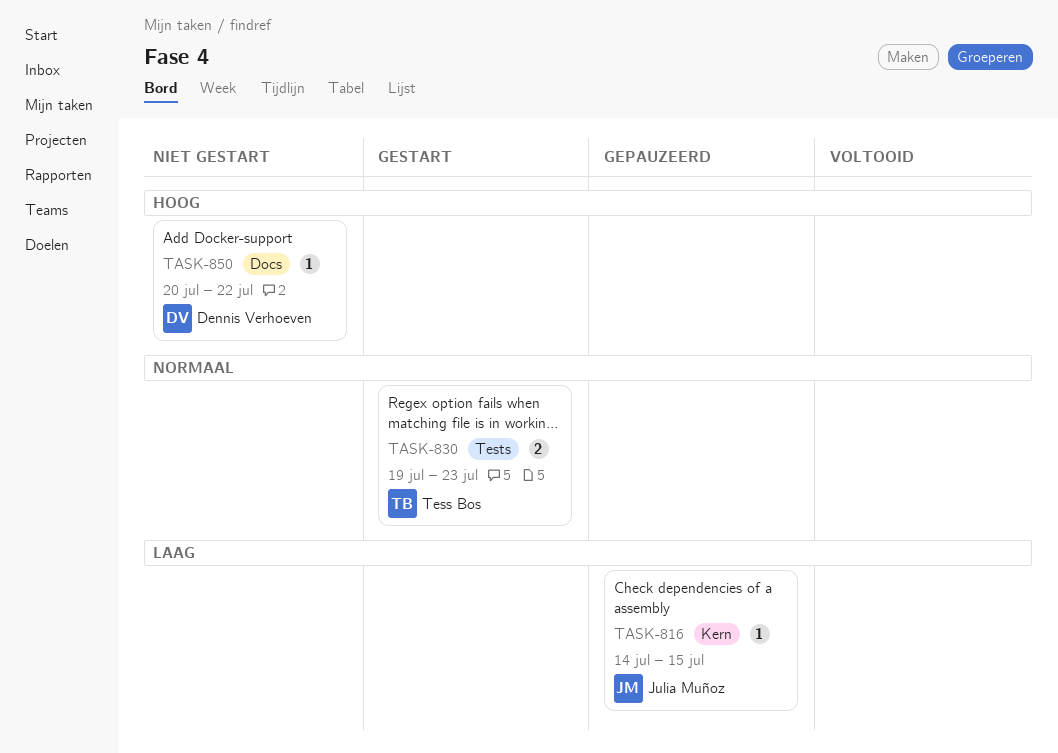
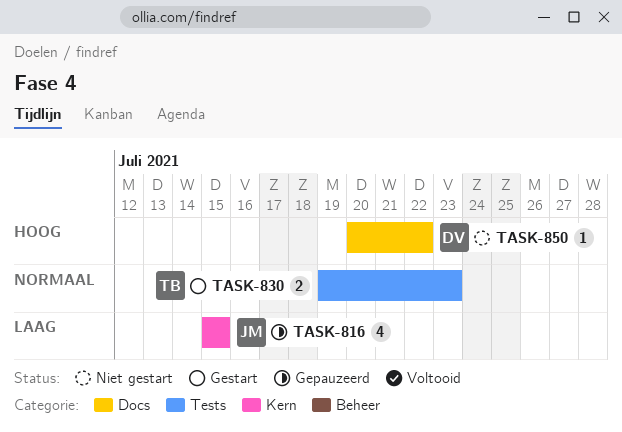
TASK-816, estimate: 1 -> 4
TASK-816, start: Jul 14 -> Jul 15

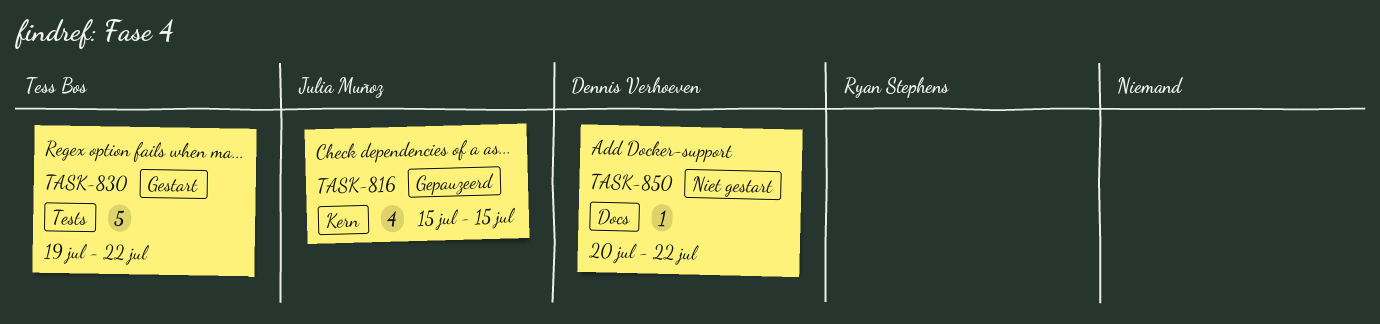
TASK-830, estimate: 2 -> 5
TASK-830, due: Jul 23 -> Jul 22

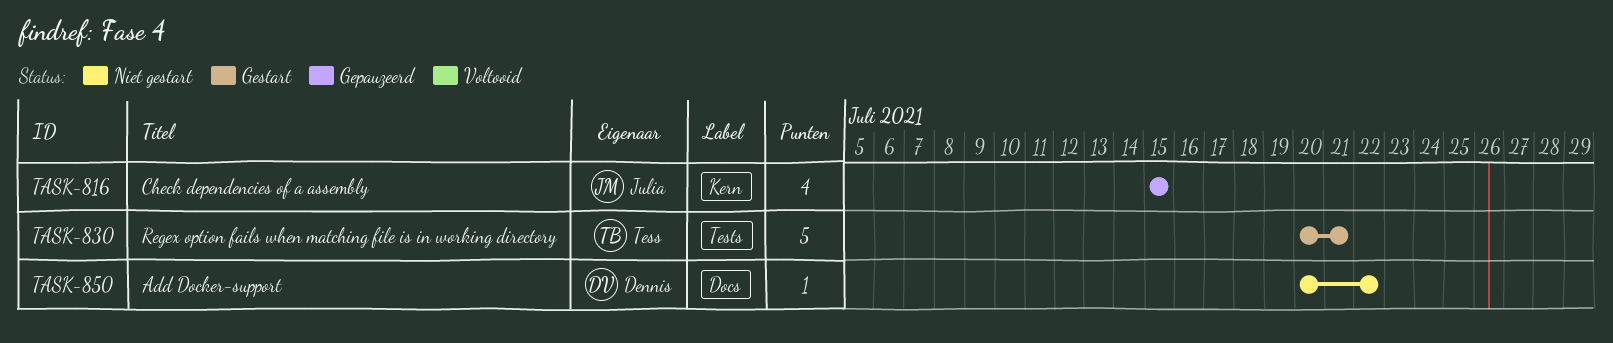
TASK-830, start: Jul 19 -> Jul 20
TASK-830, due: Jul 22 -> Jul 21

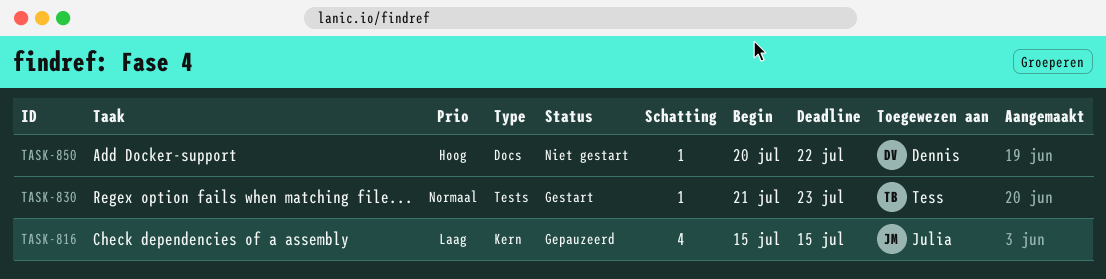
TASK-830, estimate: 5 -> 1
TASK-830, start: Jul 20 -> Jul 21
TASK-830, due: Jul 21 -> Jul 23

